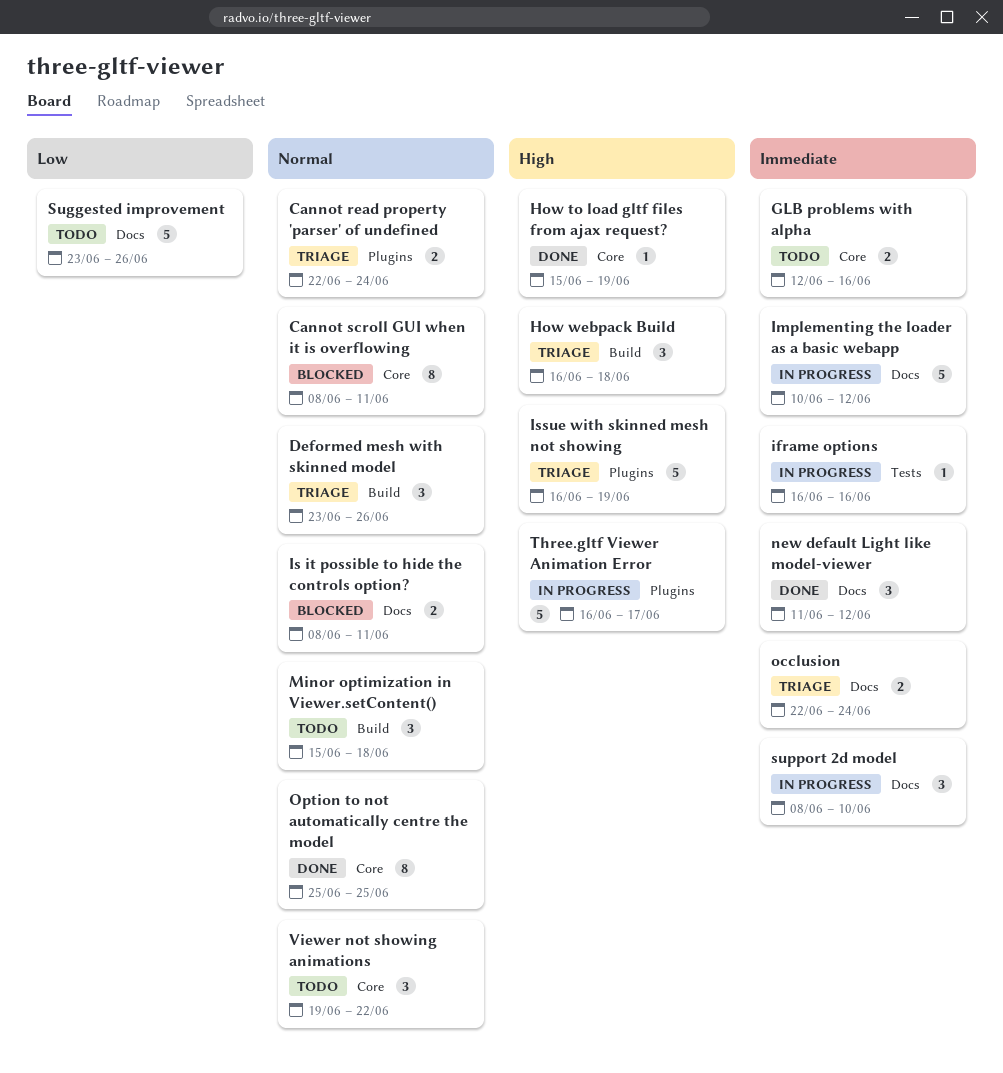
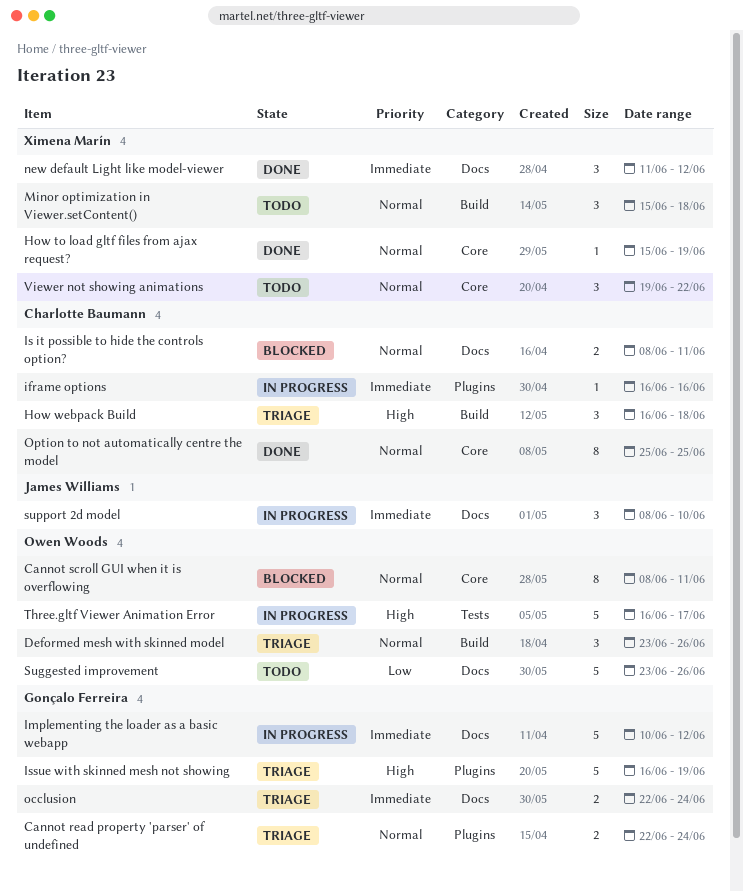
GLB problems with alpha: present -> none
How to load gltf files from ajax request?, priority: High -> Normal
iframe options, label: Tests -> Plugins
Three.gltf Viewer Animation Error, label: Plugins -> Tests

